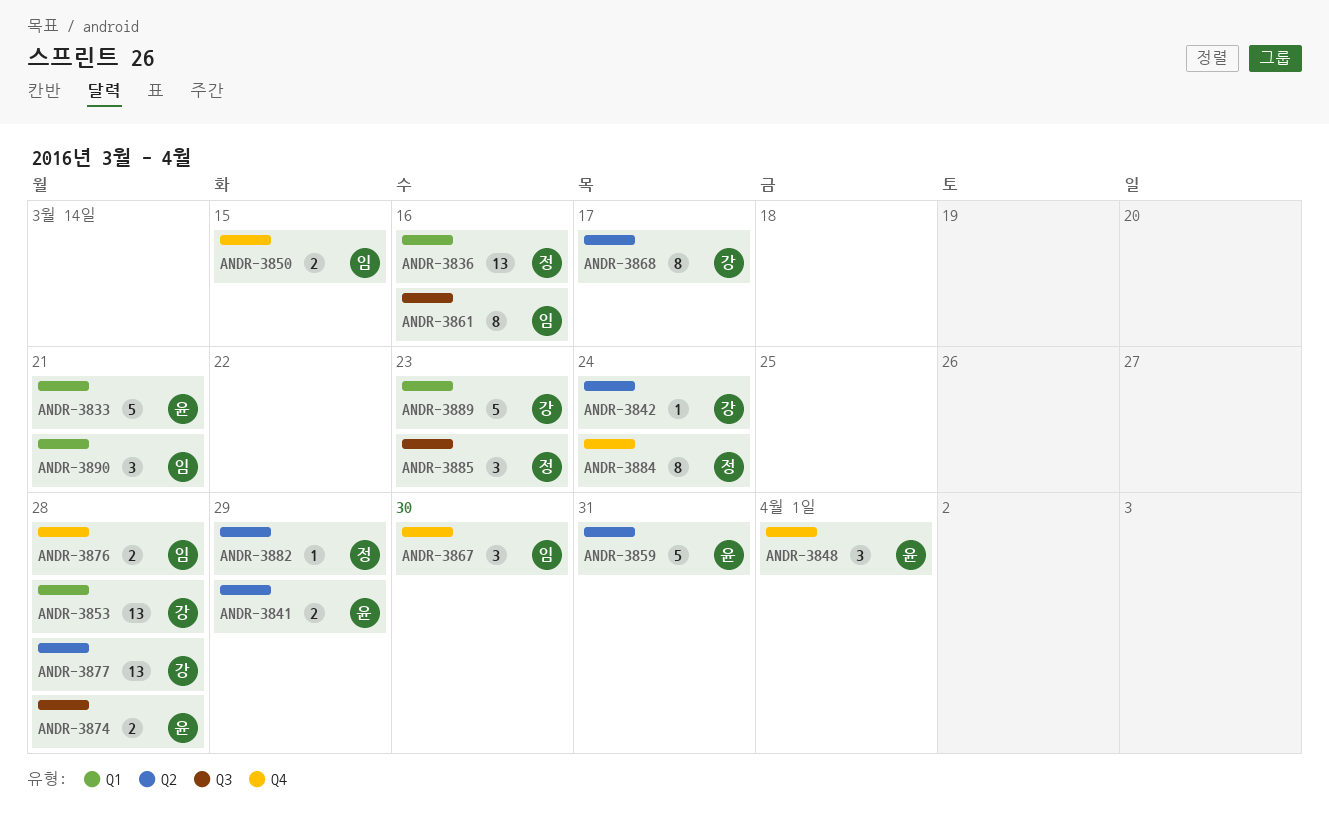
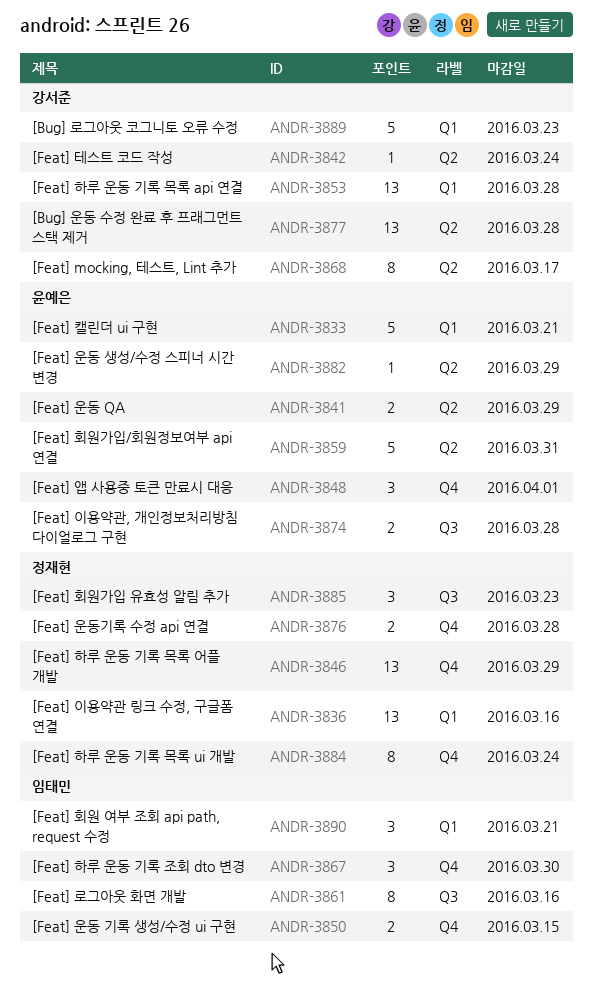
ANDR-3846: none -> present
ANDR-3876, owner: 임태민 -> 정재현
ANDR-3882, owner: 정재현 -> 윤예은

